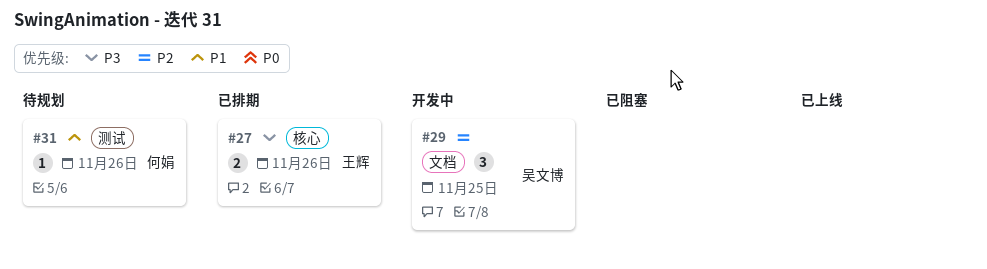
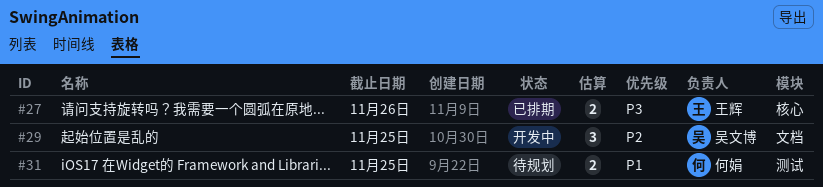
#31, estimate: 1 -> 2
#31, due: Nov 26 -> Nov 25

